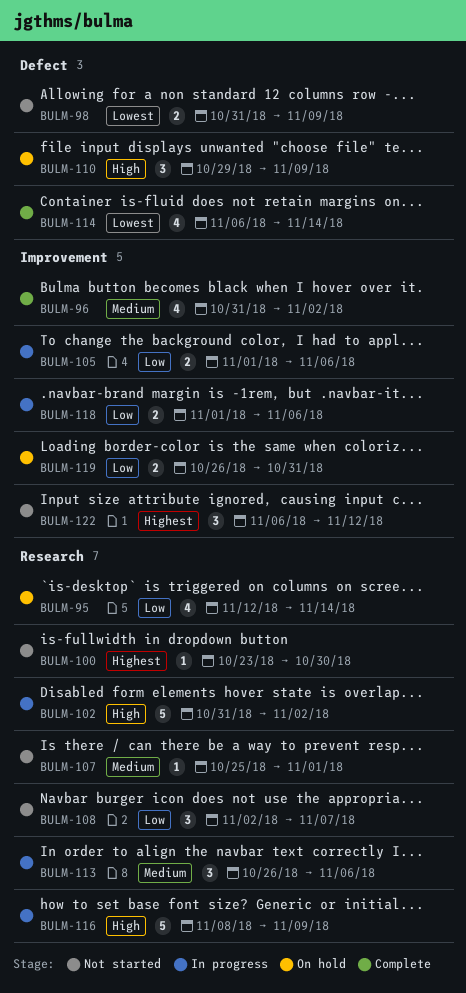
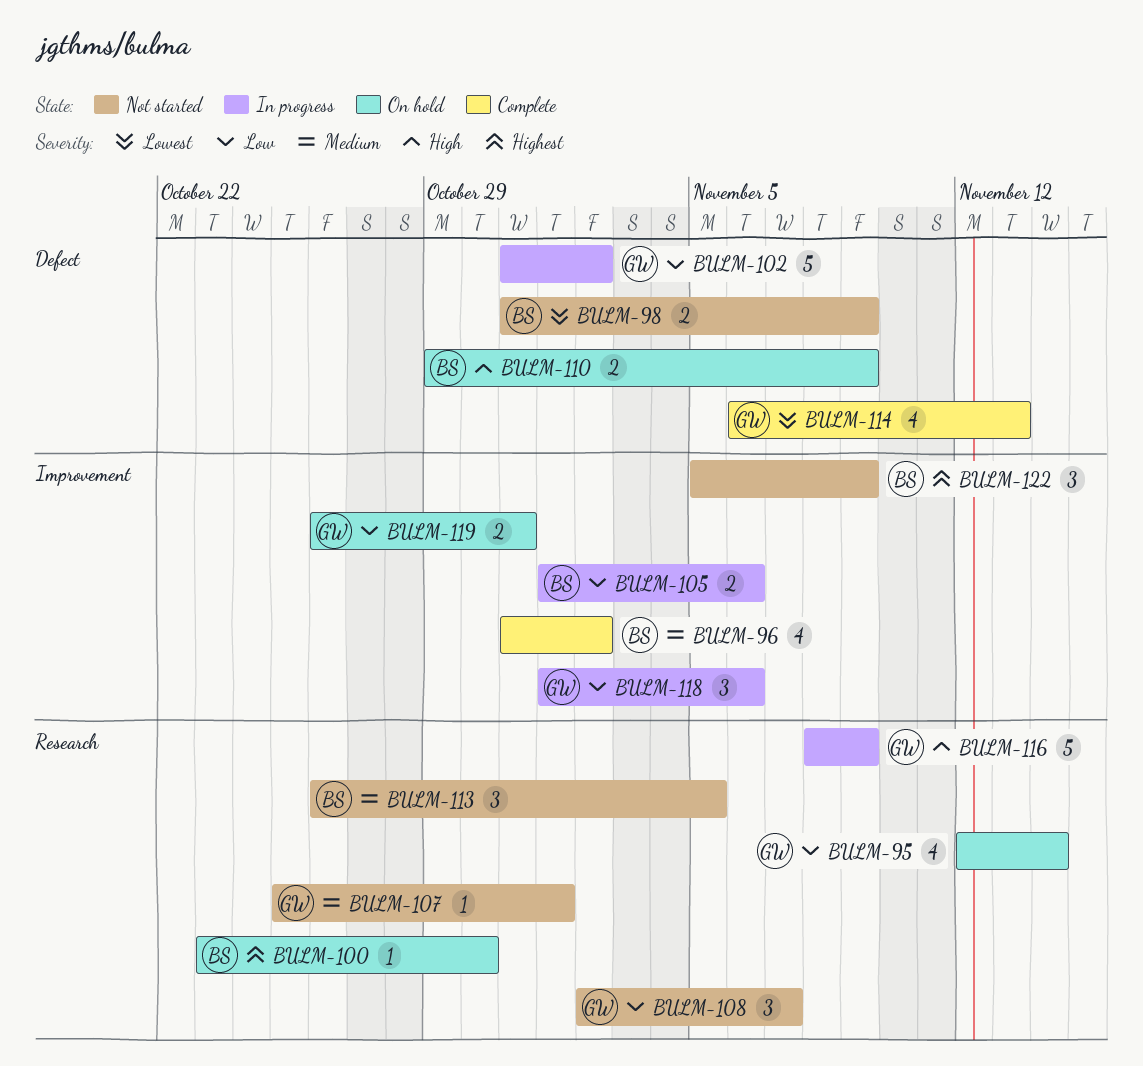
BULM-100, status: Not started -> On hold
BULM-102, priority: High -> Low
BULM-102, label: Research -> Defect
BULM-110, estimate: 3 -> 2
BULM-113, status: In progress -> Not started
BULM-113, due: Nov 6 -> Nov 5
BULM-114, due: Nov 14 -> Nov 13
BULM-118, estimate: 2 -> 3
BULM-122, start: Nov 6 -> Nov 5
BULM-122, due: Nov 12 -> Nov 9

